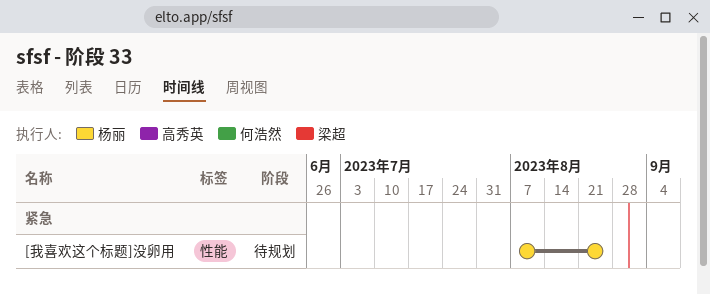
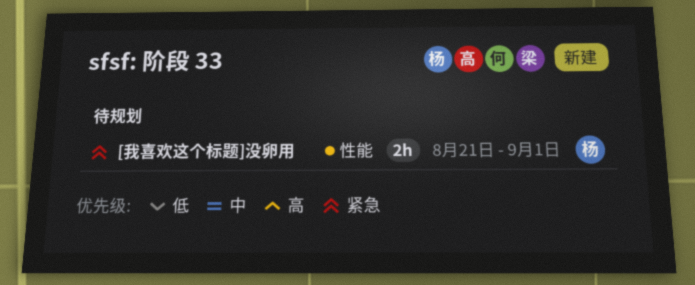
[我喜欢这个标题]没卵用, start: Aug 7 -> Aug 21
[我喜欢这个标题]没卵用, due: Aug 25 -> Sep 1

